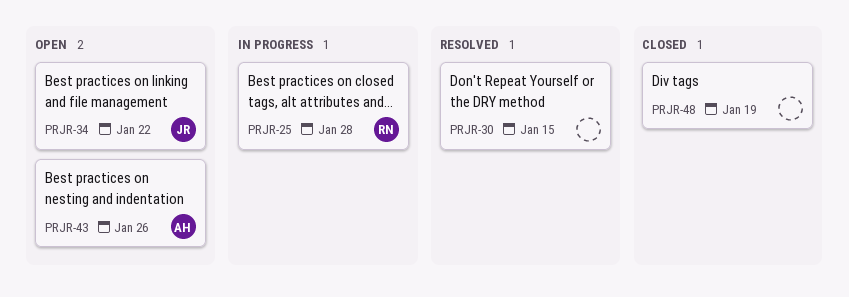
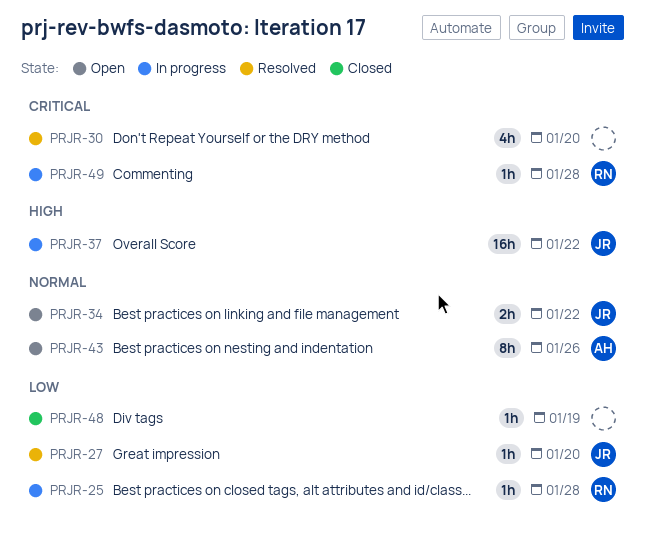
PRJR-27: none -> present
PRJR-30, due: Jan 15 -> Jan 20
PRJR-37: none -> present
PRJR-49: none -> present

